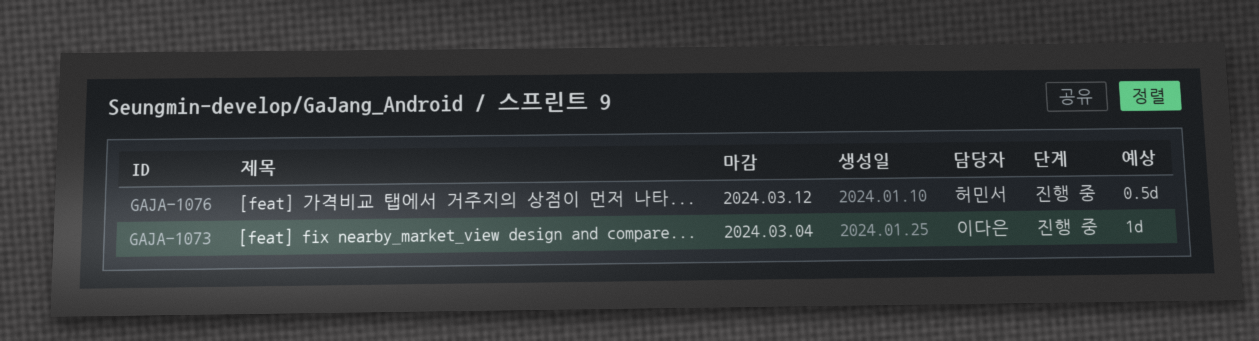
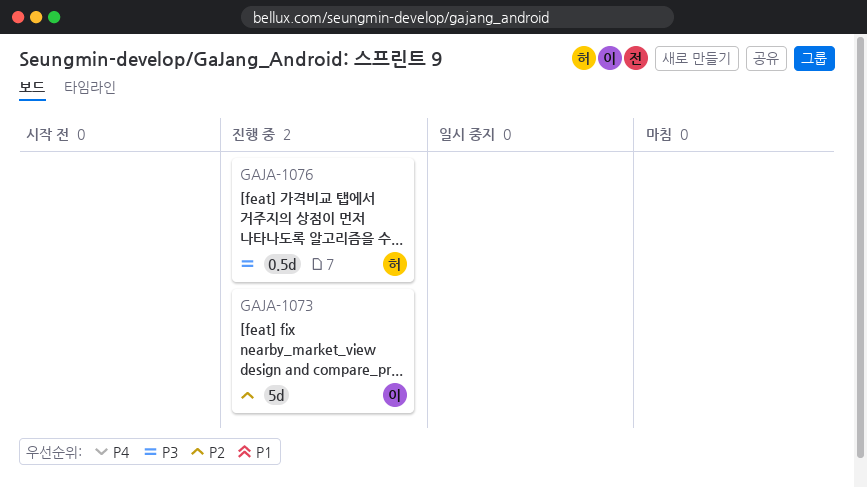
GAJA-1073, estimate: 1d -> 5d

